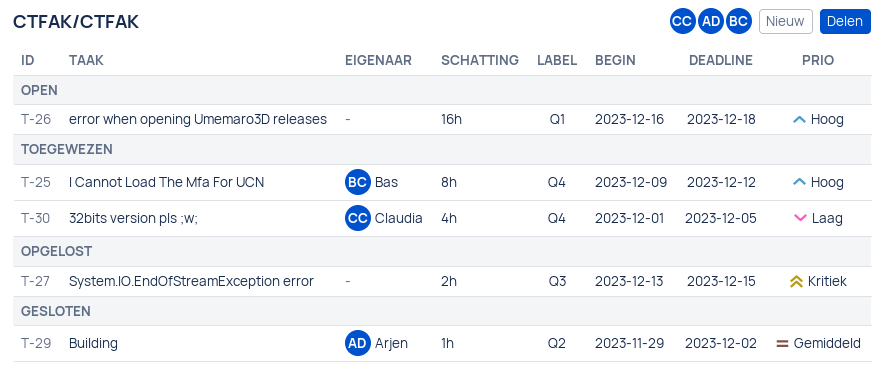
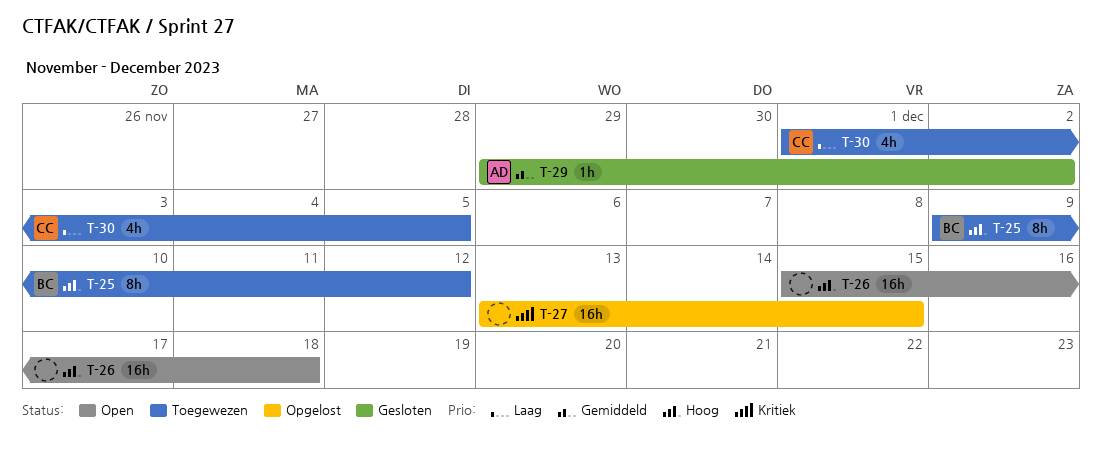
T-26, start: Dec 16 -> Dec 15
T-27, estimate: 2h -> 16h

